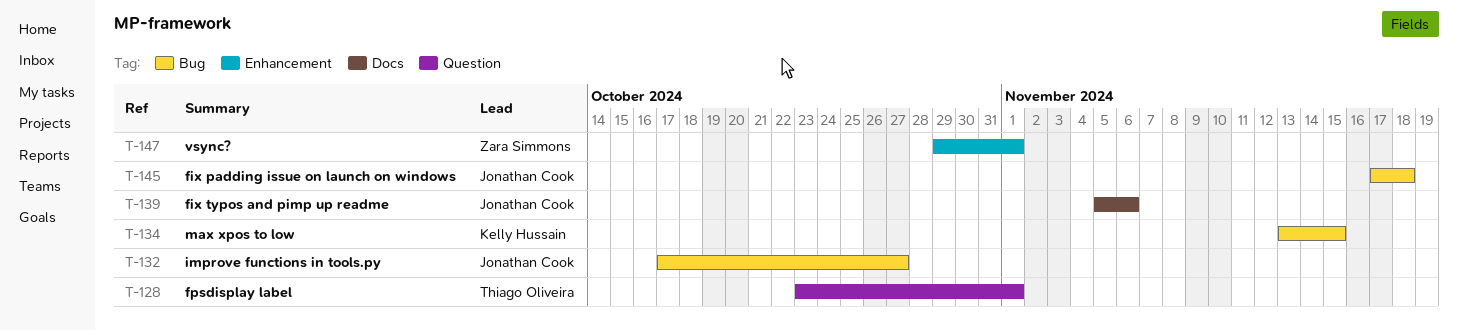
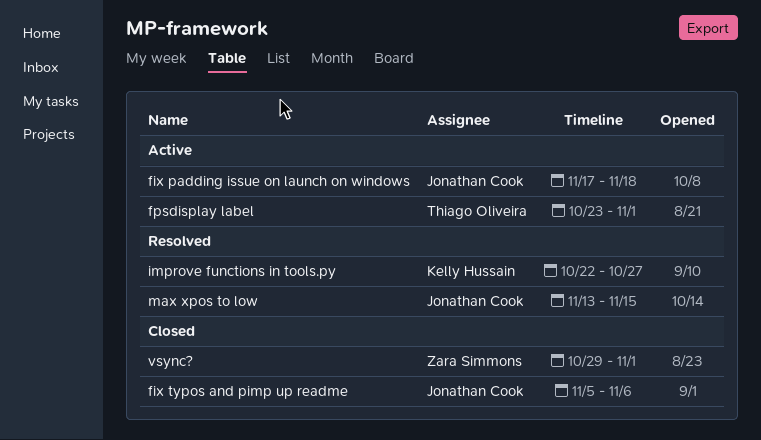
improve functions in tools.py, owner: Jonathan Cook -> Kelly Hussain
improve functions in tools.py, start: Oct 17 -> Oct 22
max xpos to low, owner: Kelly Hussain -> Jonathan Cook

